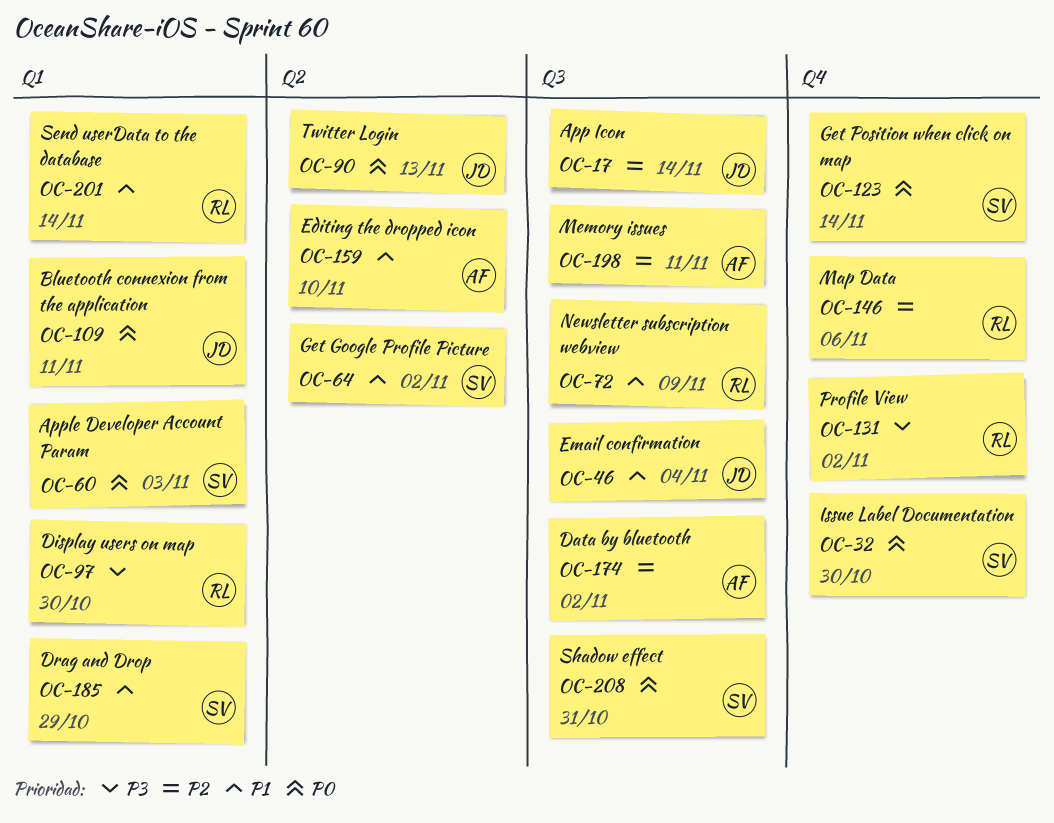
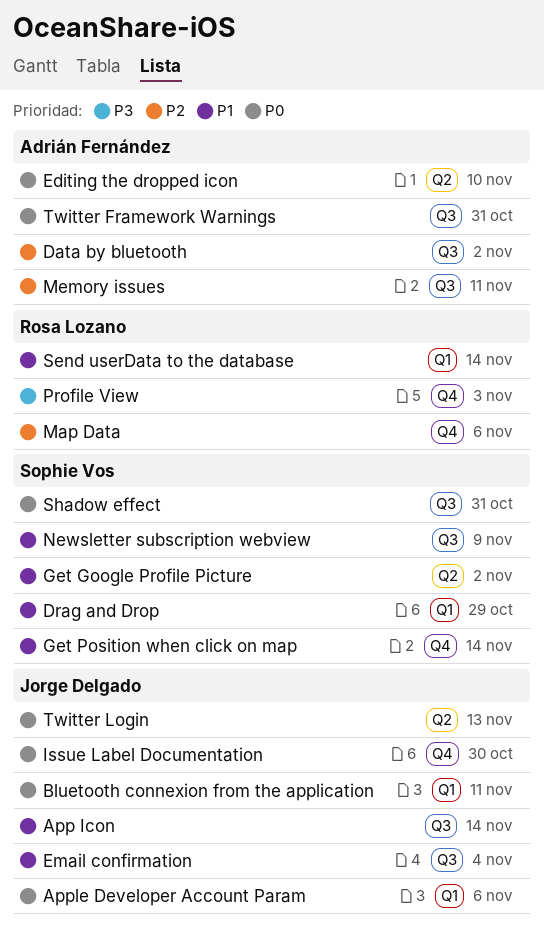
App Icon, priority: P2 -> P1
Apple Developer Account Param, owner: Sophie Vos -> Jorge Delgado
Apple Developer Account Param, due: Nov 3 -> Nov 6
Display users on map: present -> none
Editing the dropped icon, priority: P1 -> P0
Get Position when click on map, priority: P0 -> P1
Issue Label Documentation, owner: Sophie Vos -> Jorge Delgado
Newsletter subscription webview, owner: Rosa Lozano -> Sophie Vos
Profile View, due: Nov 2 -> Nov 3
Twitter Framework Warnings: none -> present

